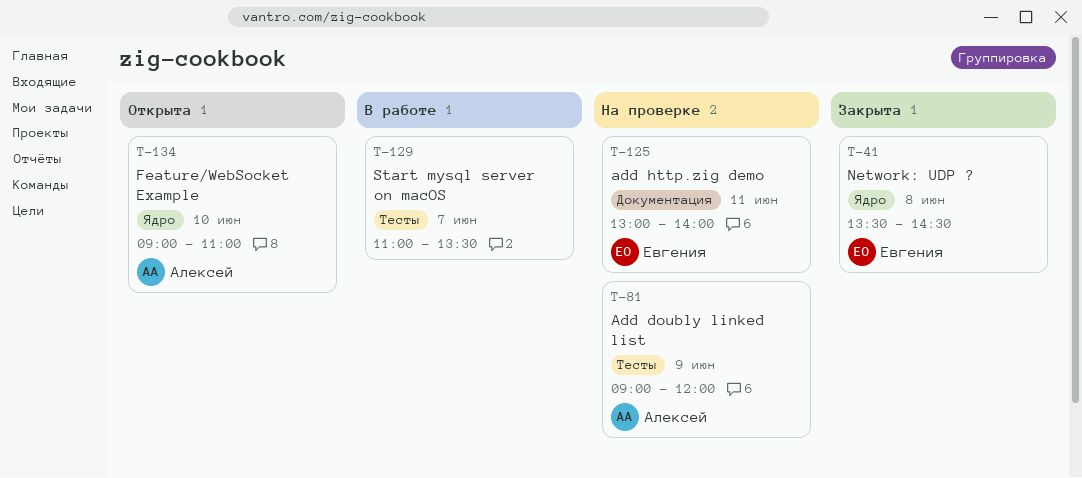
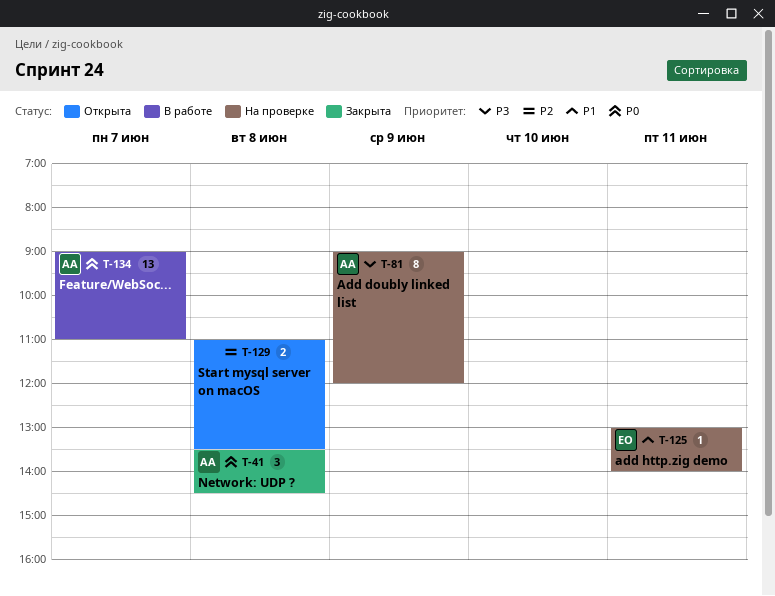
T-41, owner: Евгения -> Алексей
T-129, status: В работе -> Открыта
T-129, day: Jun 7 -> Jun 8
T-134, status: Открыта -> В работе
T-134, day: Jun 10 -> Jun 7

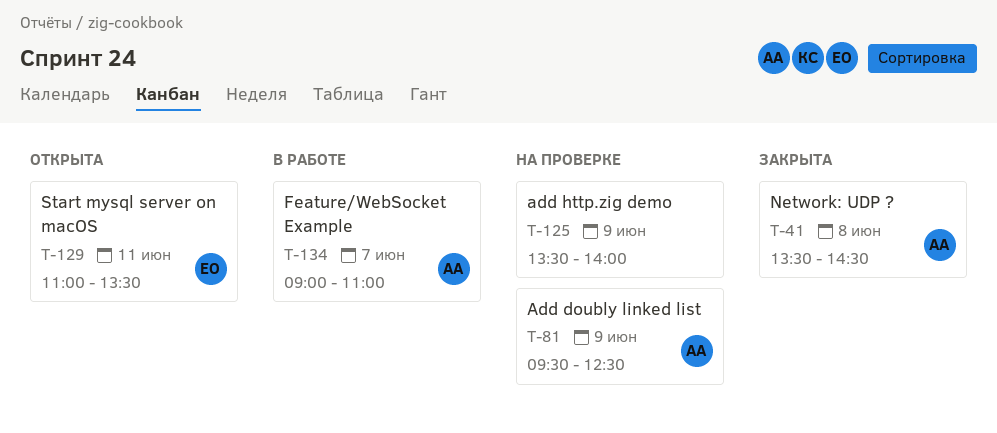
T-81, begins: 09:00 -> 09:30
T-81, ends: 12:00 -> 12:30
T-125, owner: ЕО -> none
T-125, day: Jun 11 -> Jun 9
T-125, begins: 13:00 -> 13:30
T-129, owner: none -> ЕО
T-129, day: Jun 8 -> Jun 11

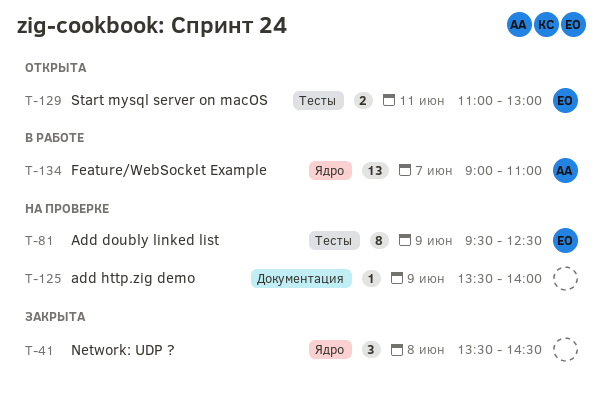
T-41, owner: АА -> none
T-81, owner: АА -> ЕО
T-129, ends: 13:30 -> 13:00

